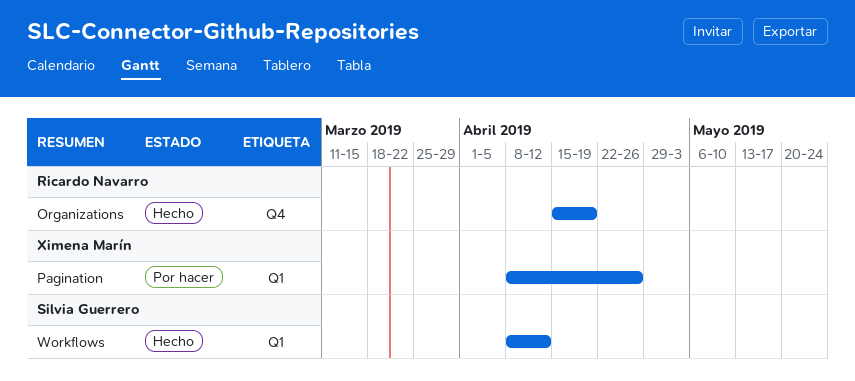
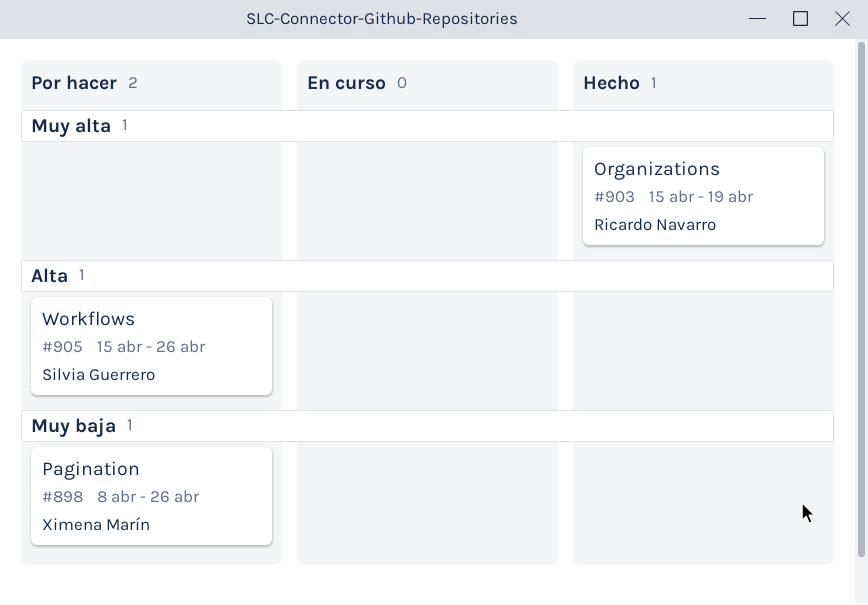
Workflows, status: Hecho -> Por hacer
Workflows, start: Apr 8 -> Apr 15
Workflows, due: Apr 12 -> Apr 26

